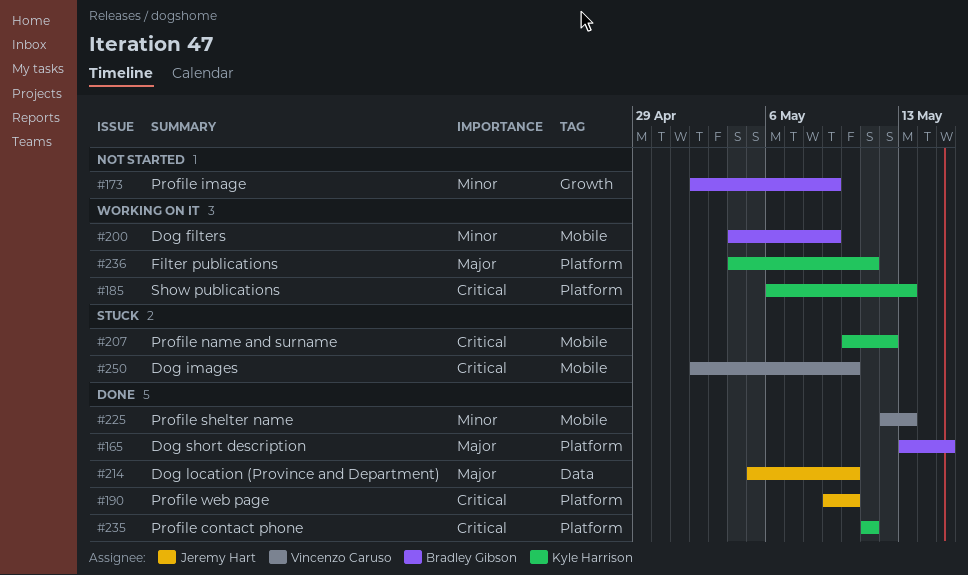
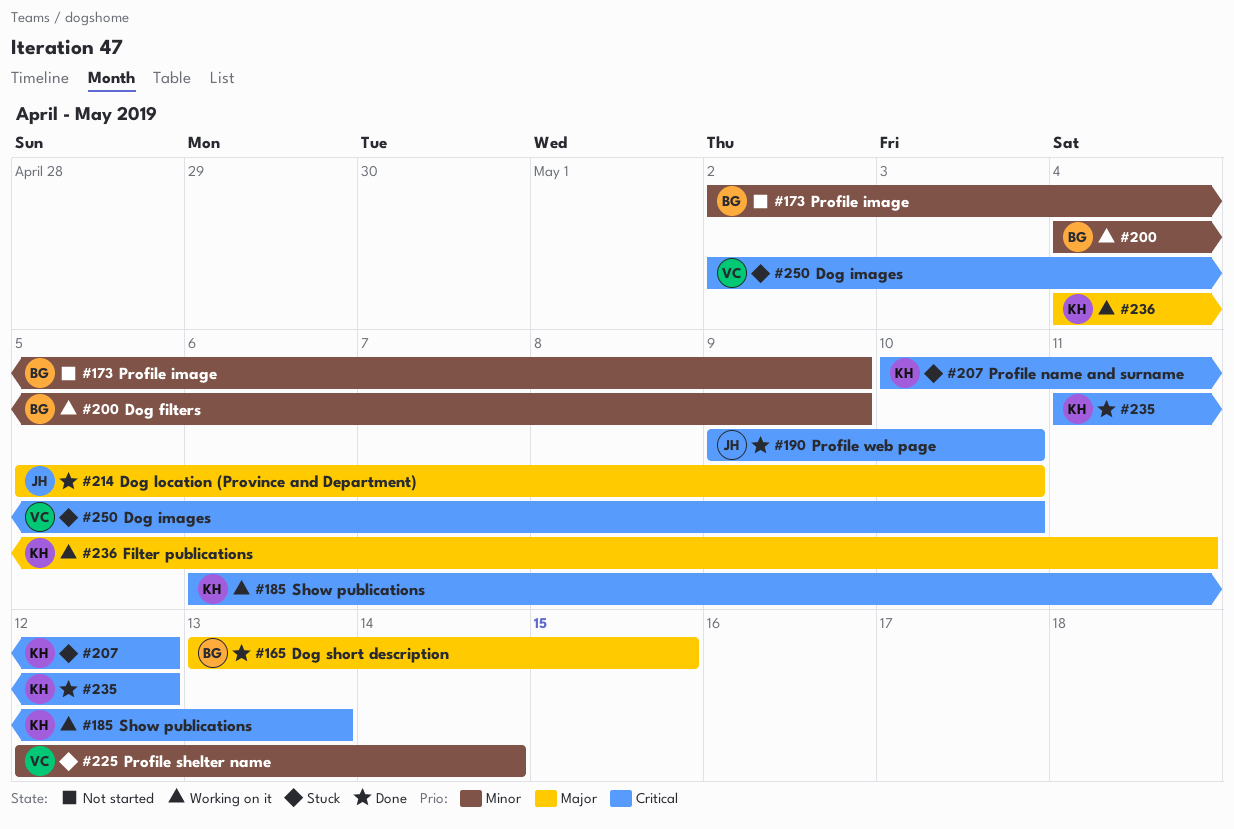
#225, status: Done -> Stuck
#225, due: May 13 -> May 14
#235, due: May 11 -> May 12

